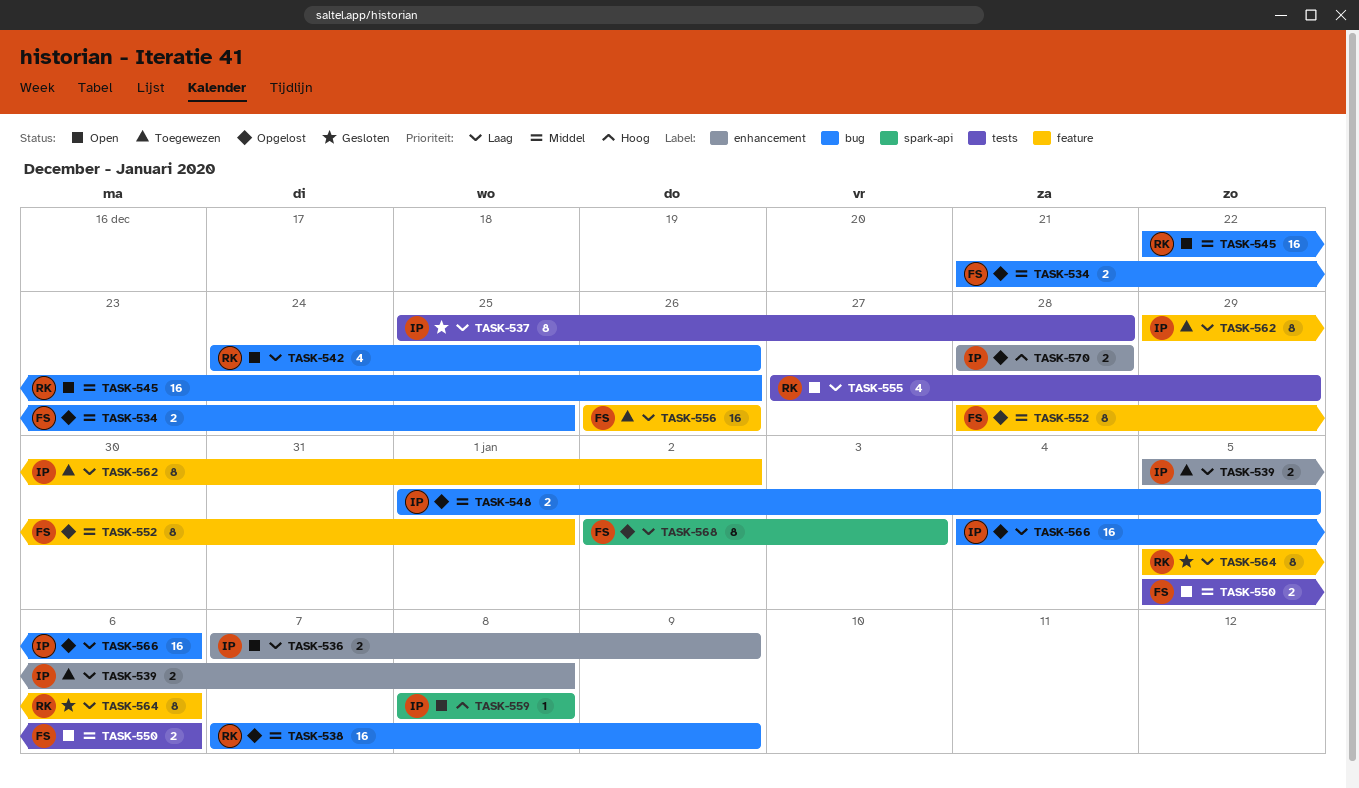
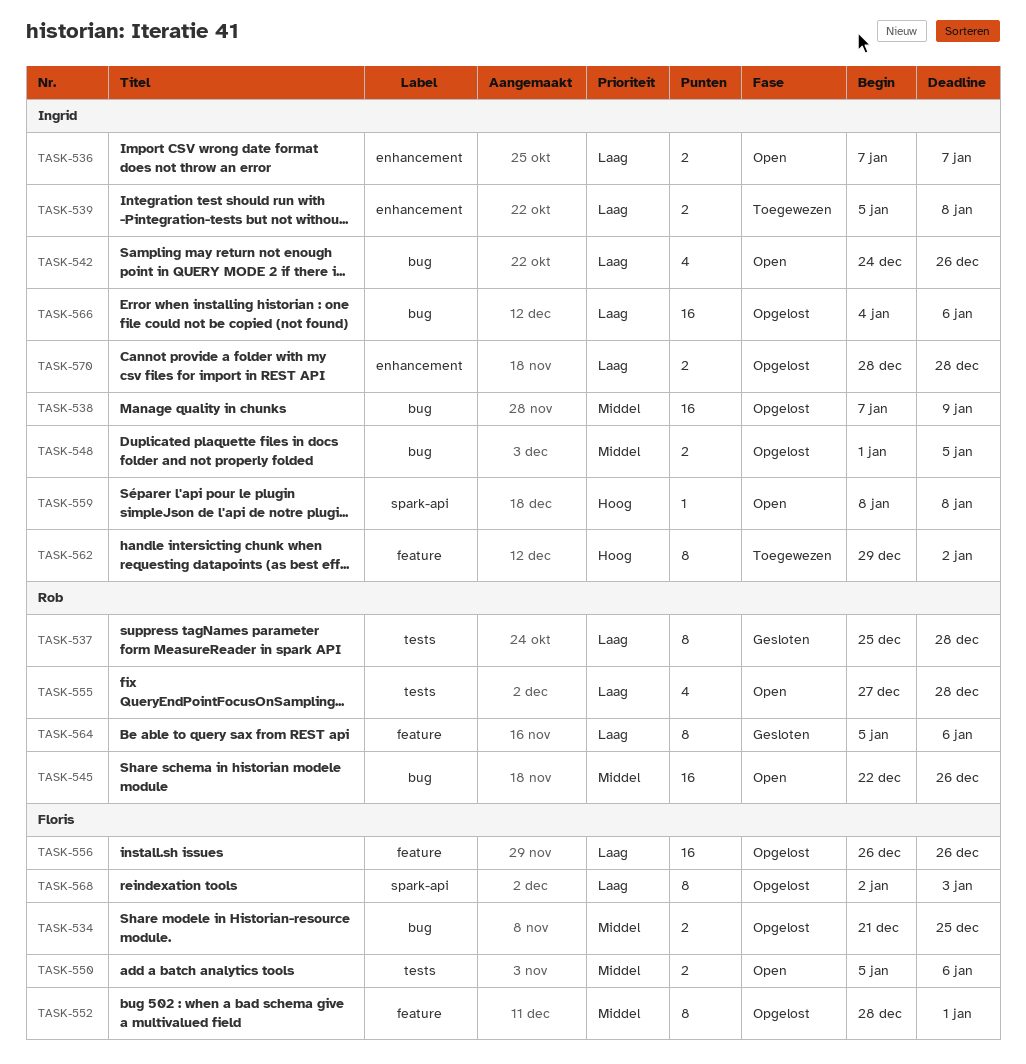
TASK-536, due: Jan 9 -> Jan 7
TASK-537, owner: Ingrid -> Rob
TASK-538, owner: Rob -> Ingrid
TASK-542, owner: Rob -> Ingrid
TASK-555, due: Dec 29 -> Dec 28
TASK-556, status: Toegewezen -> Opgelost
TASK-562, priority: Laag -> Hoog
TASK-570, priority: Hoog -> Laag

